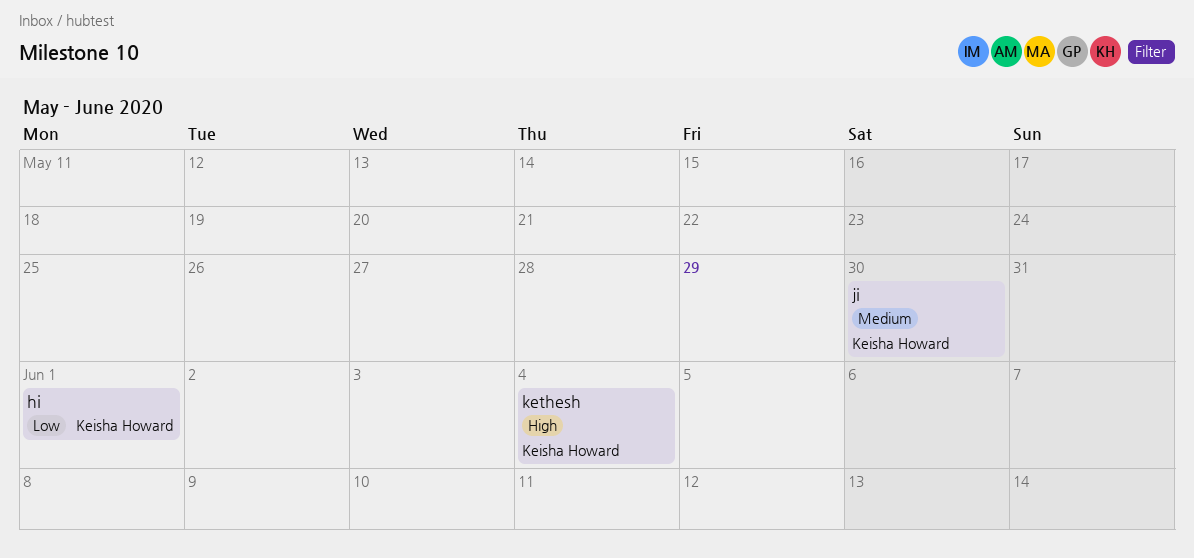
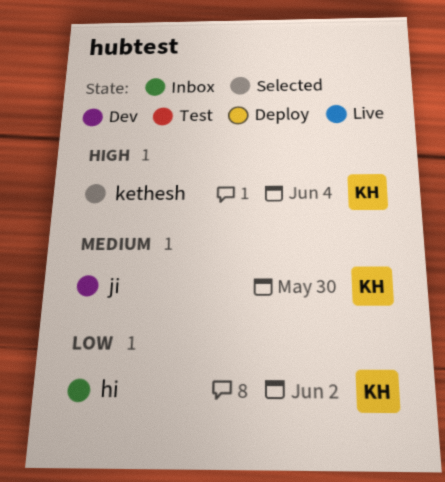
hi, due: Jun 1 -> Jun 2

